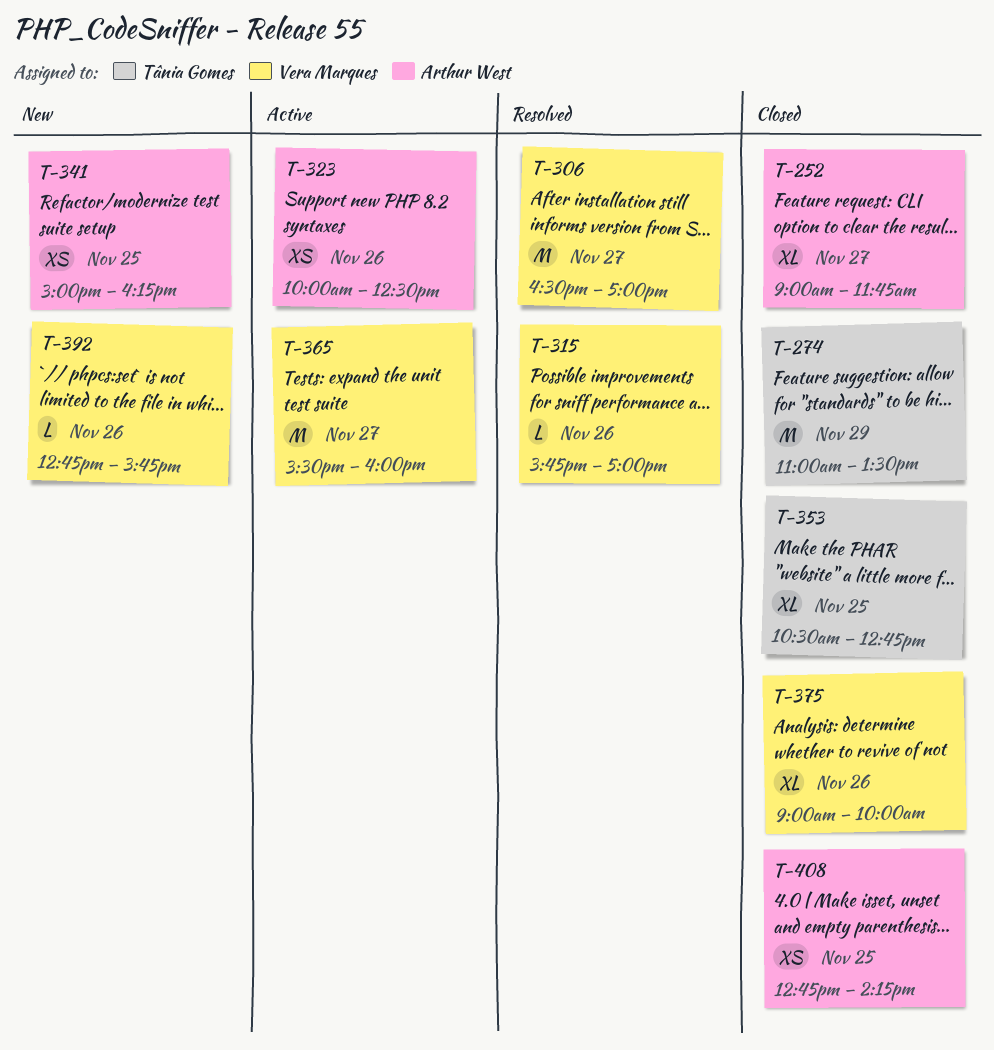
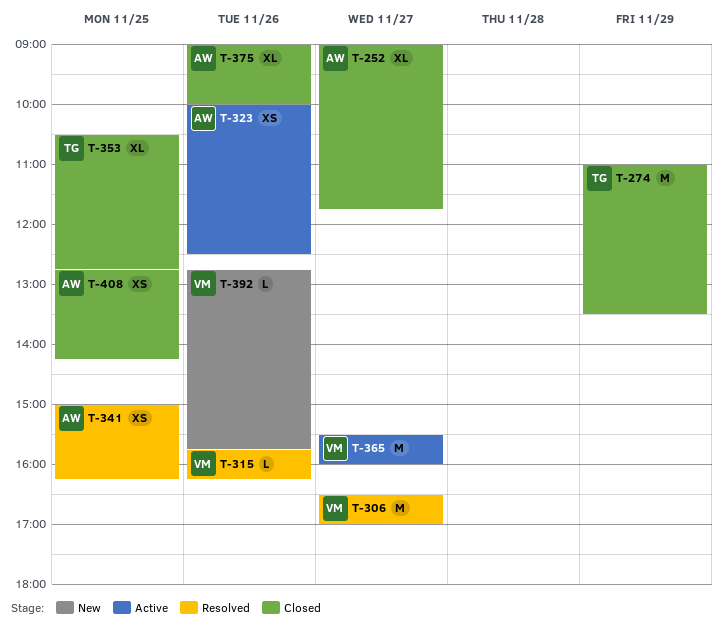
T-315, ends: 17:00 -> 16:15
T-341, status: New -> Resolved
T-375, owner: Vera Marques -> Arthur West

